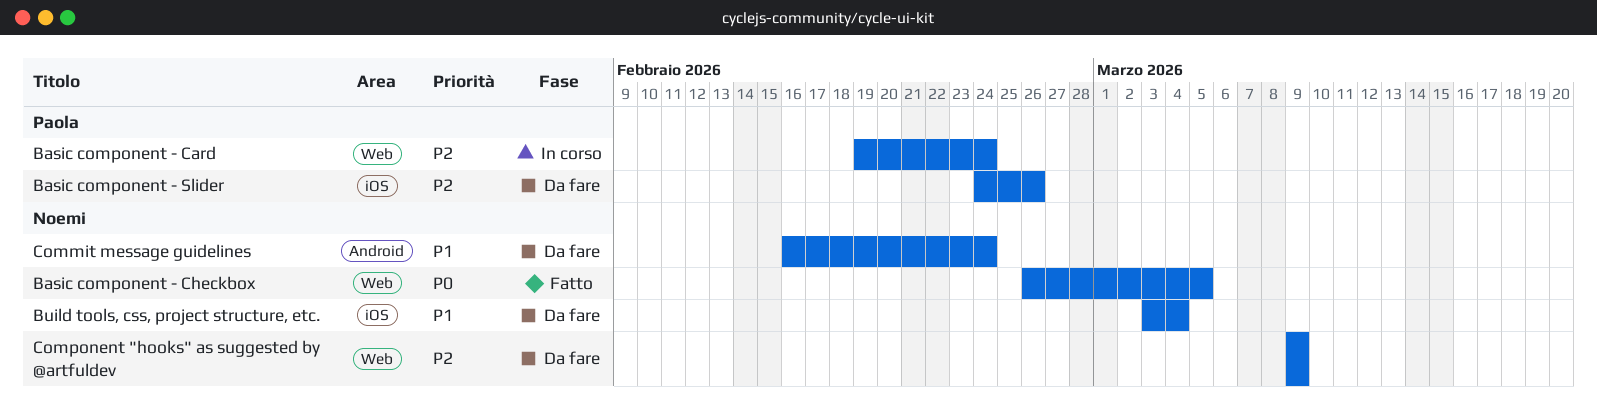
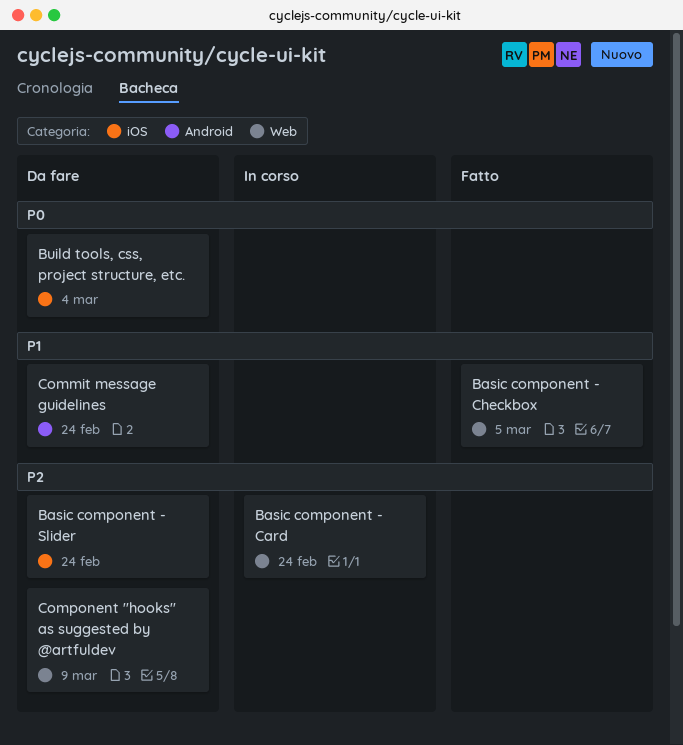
Basic component - Checkbox, priority: P0 -> P1
Basic component - Slider, due: Feb 26 -> Feb 24
Build tools, css, project structure, etc., priority: P1 -> P0

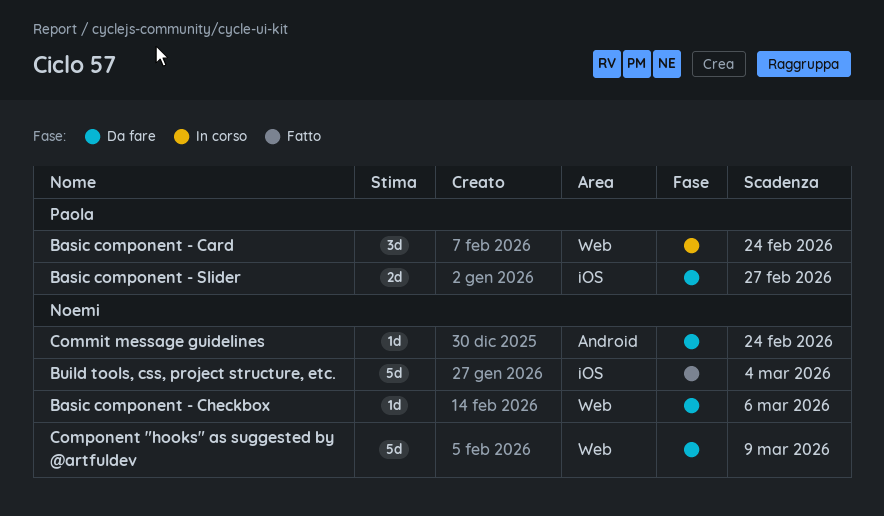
Basic component - Checkbox, status: Fatto -> Da fare
Basic component - Checkbox, due: Mar 5 -> Mar 6
Basic component - Slider, due: Feb 24 -> Feb 27
Build tools, css, project structure, etc., status: Da fare -> Fatto

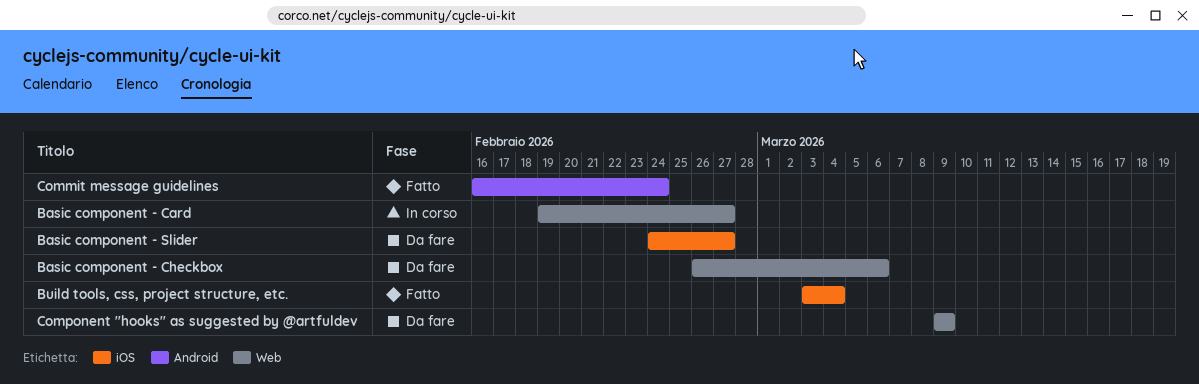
Basic component - Card, due: Feb 24 -> Feb 27
Commit message guidelines, status: Da fare -> Fatto

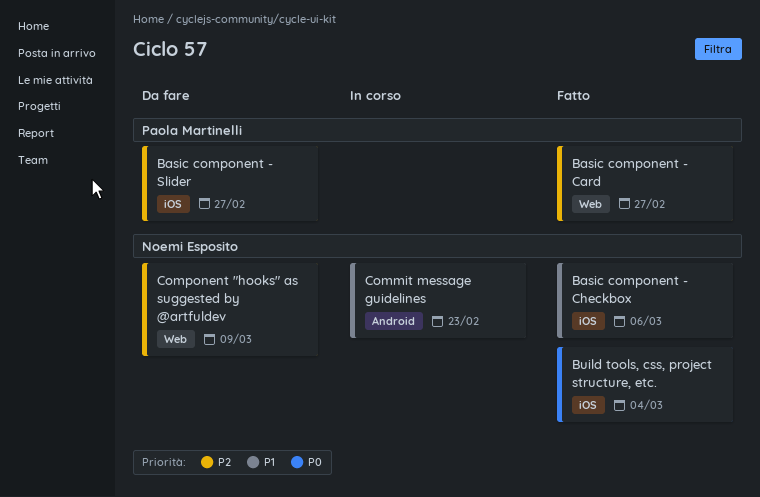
Basic component - Card, status: In corso -> Fatto
Basic component - Checkbox, status: Da fare -> Fatto
Basic component - Checkbox, label: Web -> iOS
Commit message guidelines, status: Fatto -> In corso
Commit message guidelines, due: Feb 24 -> Feb 23

